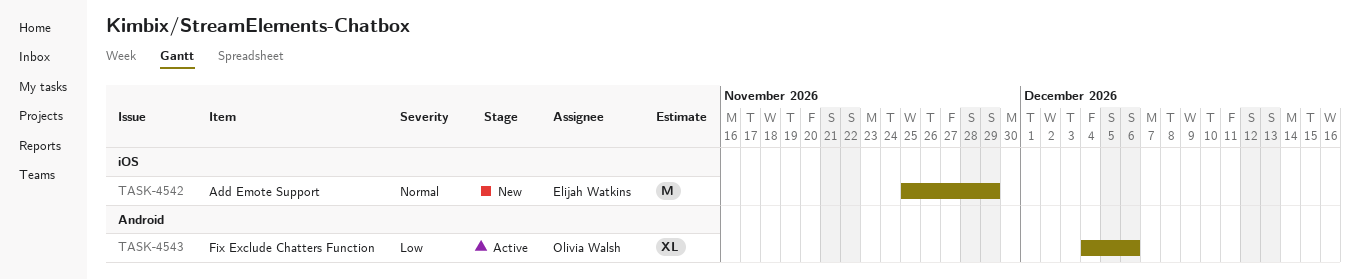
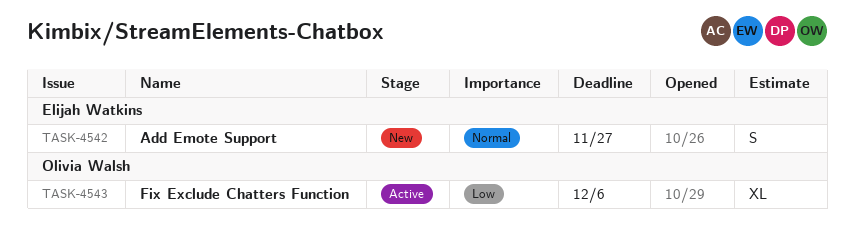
TASK-4542, estimate: M -> S
TASK-4542, due: Nov 29 -> Nov 27

